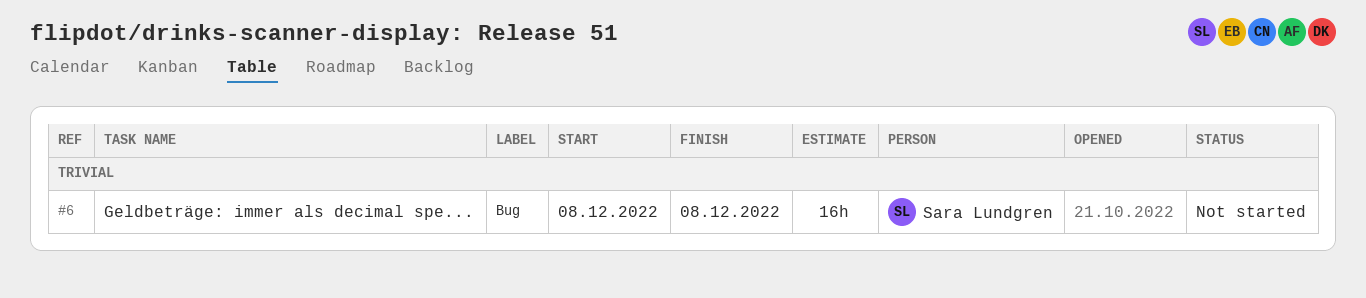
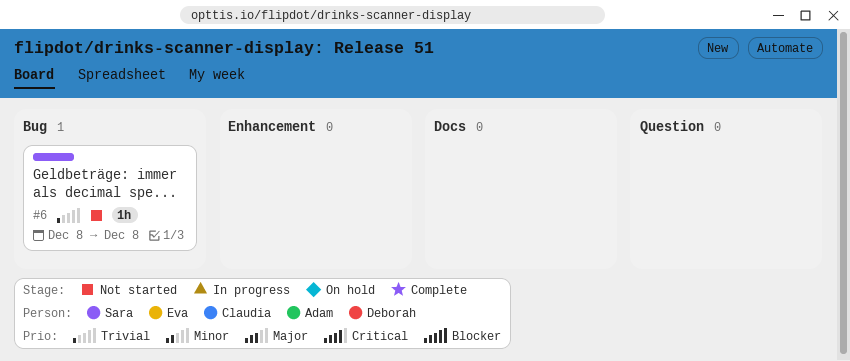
#6, estimate: 16h -> 1h

